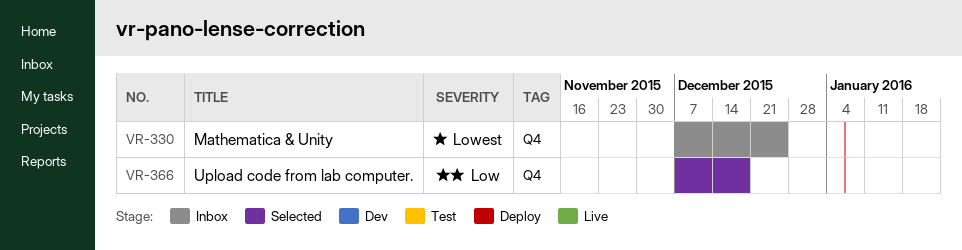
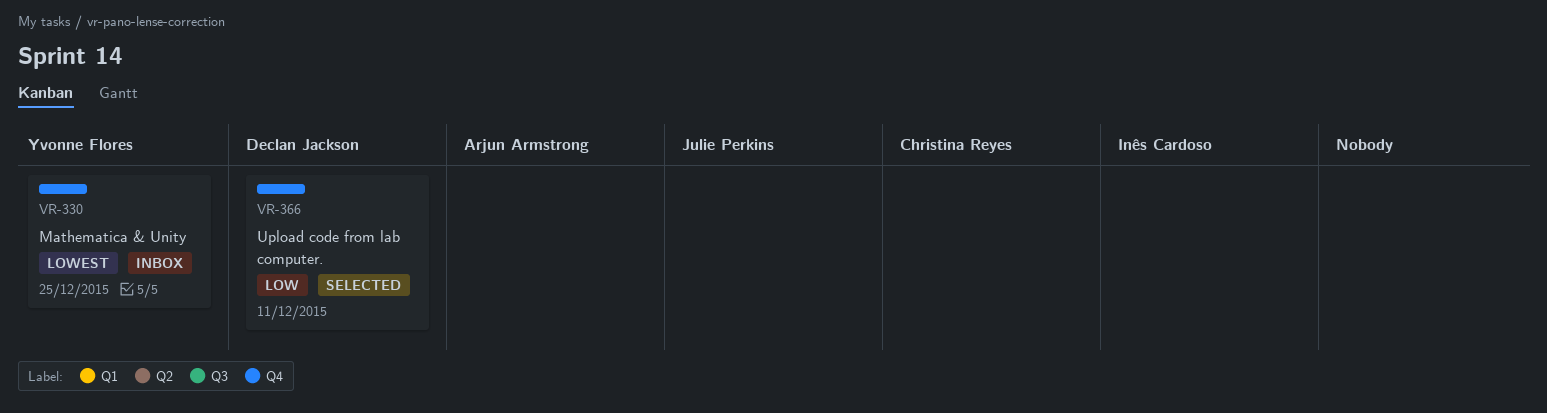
VR-366, due: Dec 18 -> Dec 11

